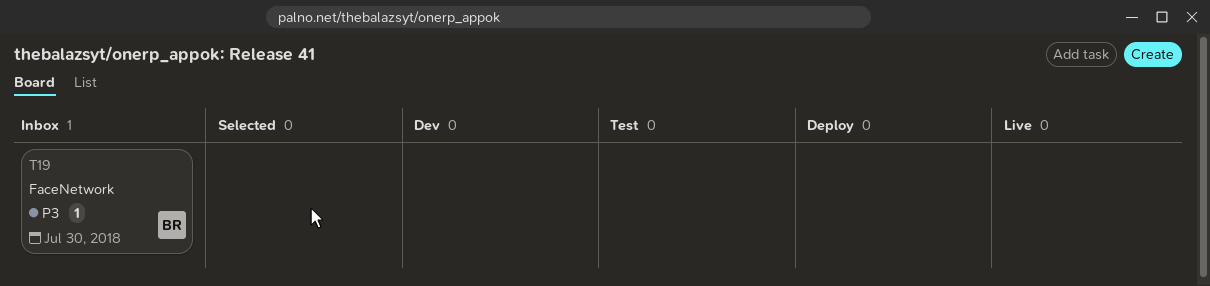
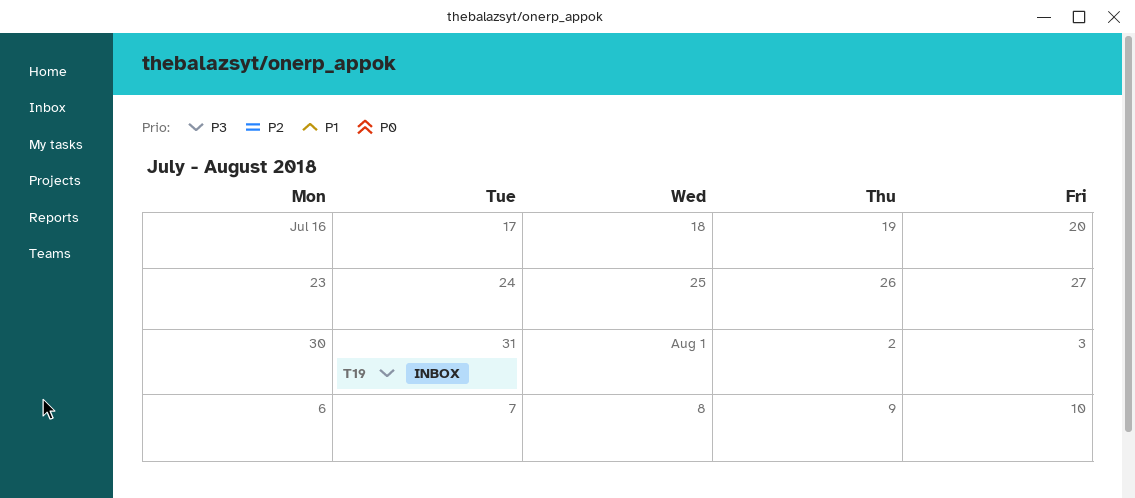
T19, due: Jul 30 -> Jul 31

